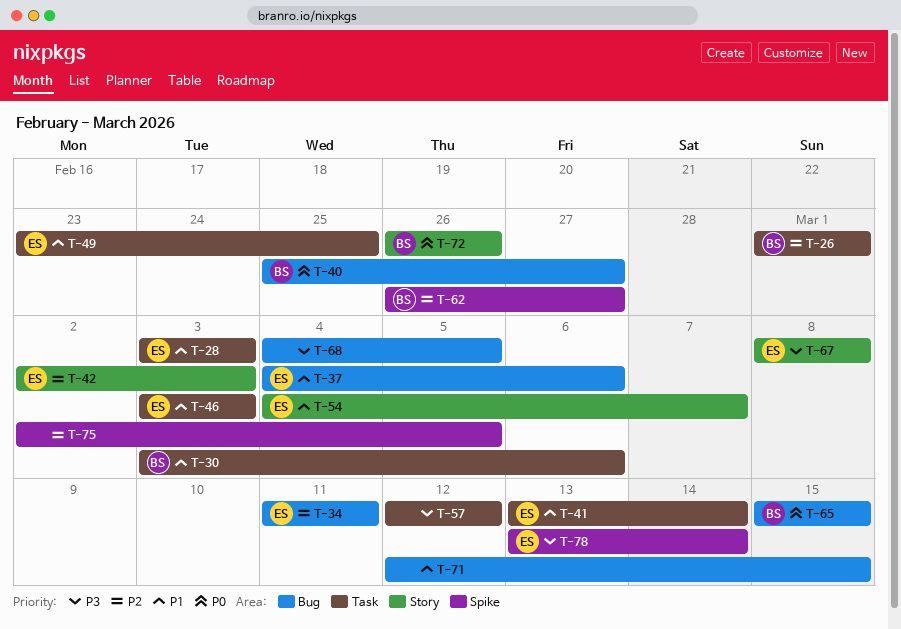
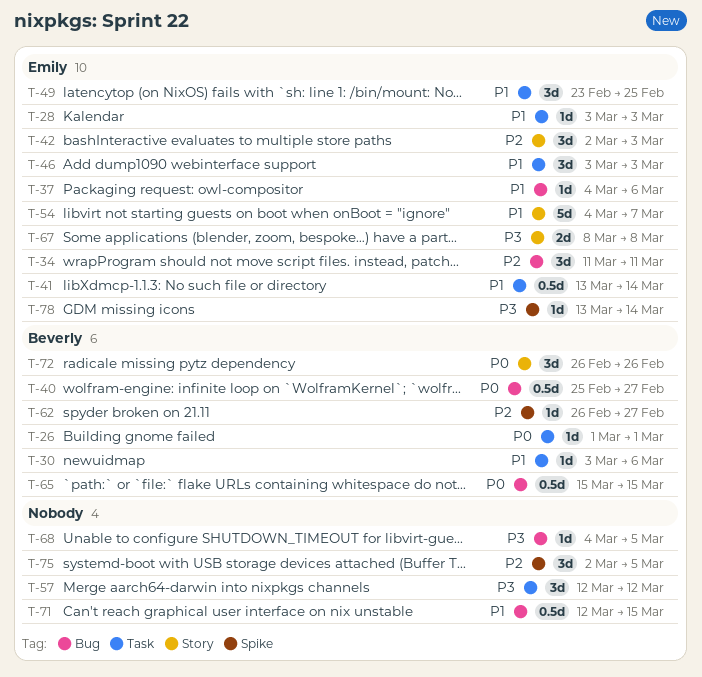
T-26, priority: P2 -> P0

